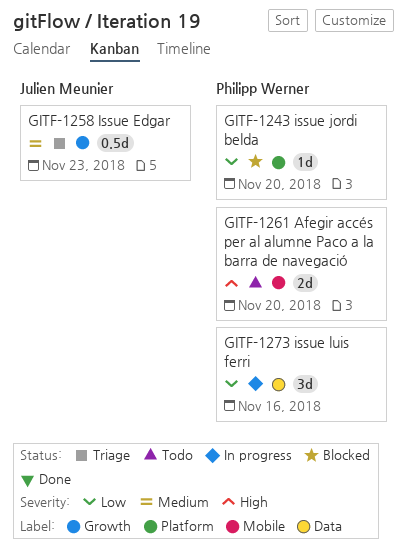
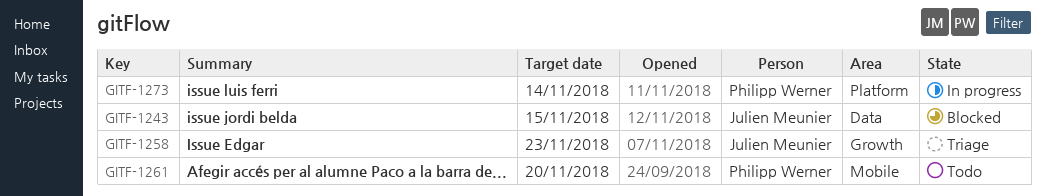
GITF-1243, owner: Philipp Werner -> Julien Meunier
GITF-1243, label: Platform -> Data
GITF-1243, due: Nov 20 -> Nov 15
GITF-1273, label: Data -> Platform
GITF-1273, due: Nov 16 -> Nov 14

